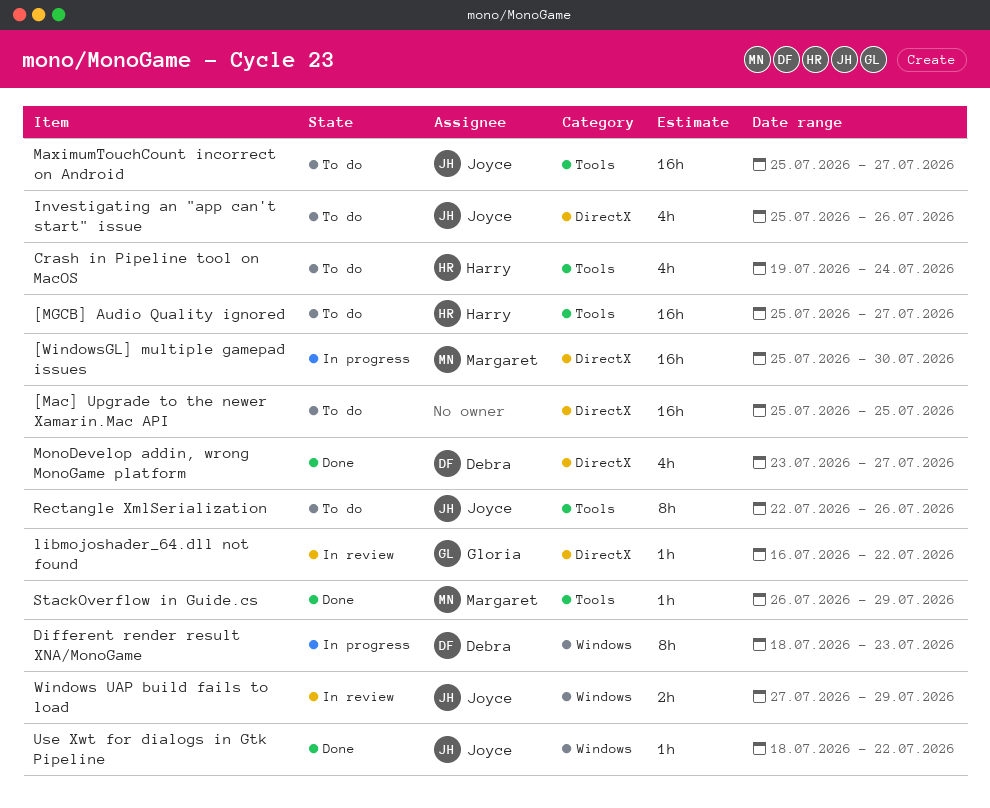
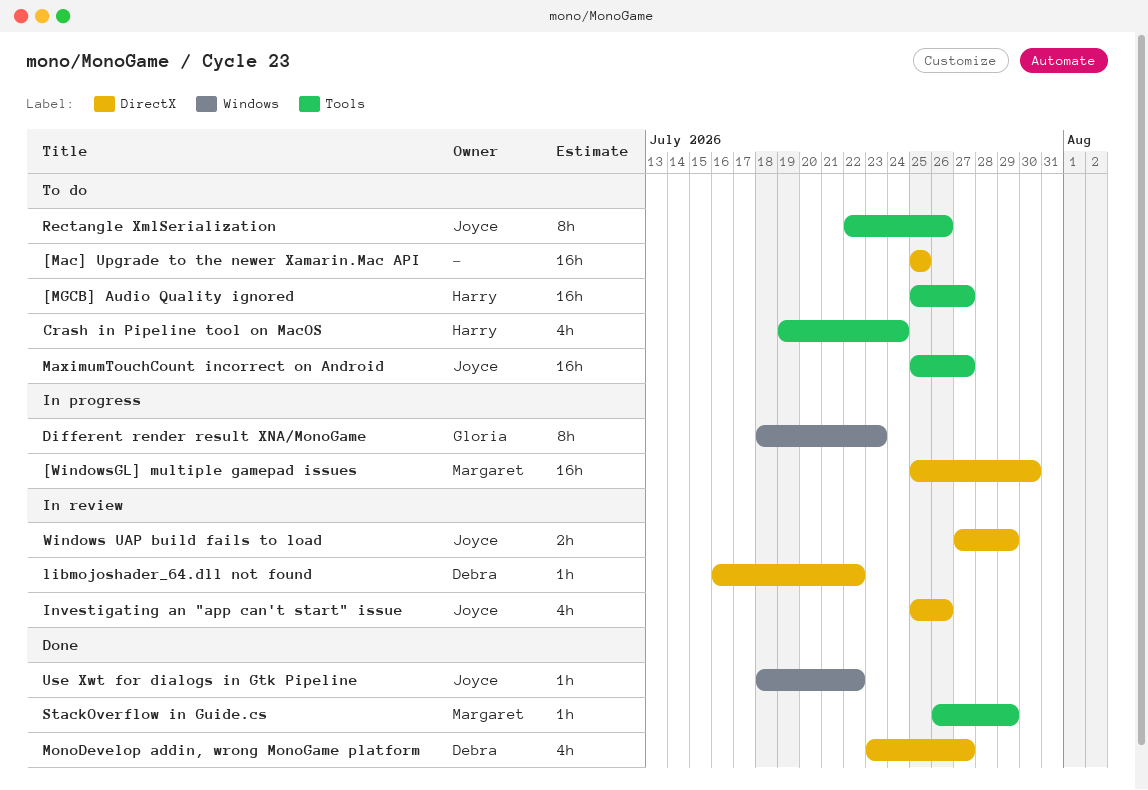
Different render result XNA/MonoGame, owner: Debra -> Gloria
Investigating an "app can't start" issue, status: To do -> In review
libmojoshader_64.dll not found, owner: Gloria -> Debra
Windows UAP build fails to load, label: Windows -> DirectX

